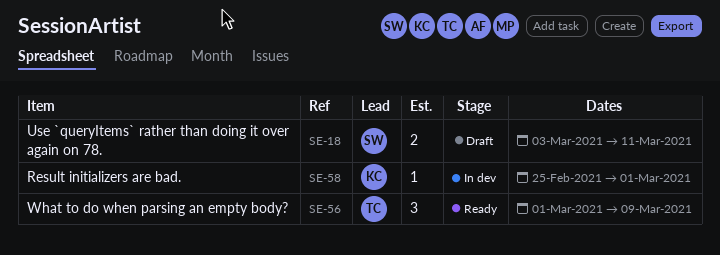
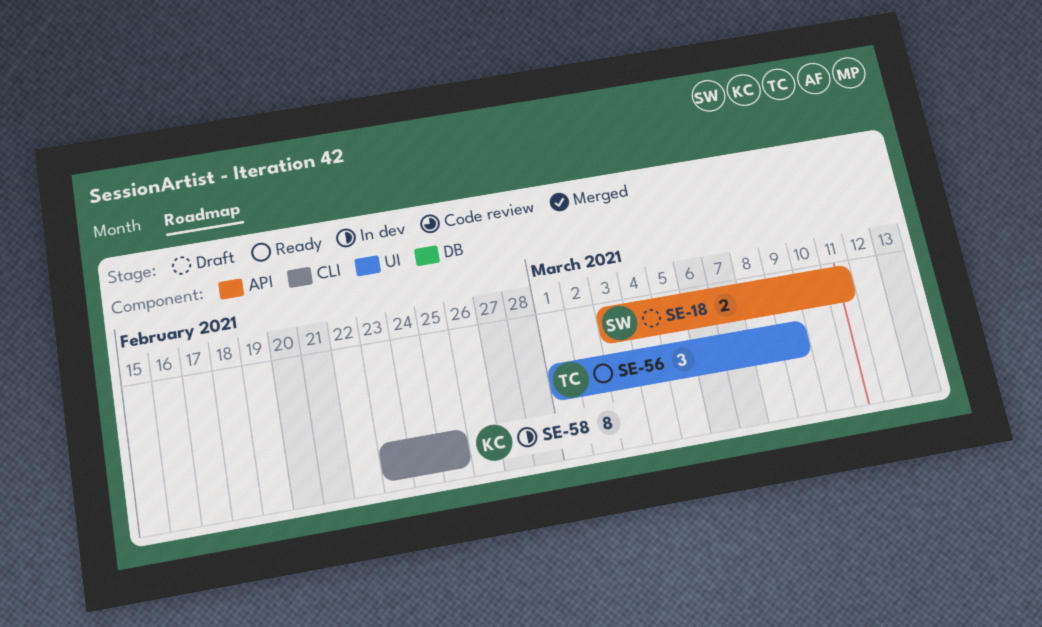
SE-58, estimate: 1 -> 8
SE-58, start: Feb 25 -> Feb 23
SE-58, due: Mar 1 -> Feb 25

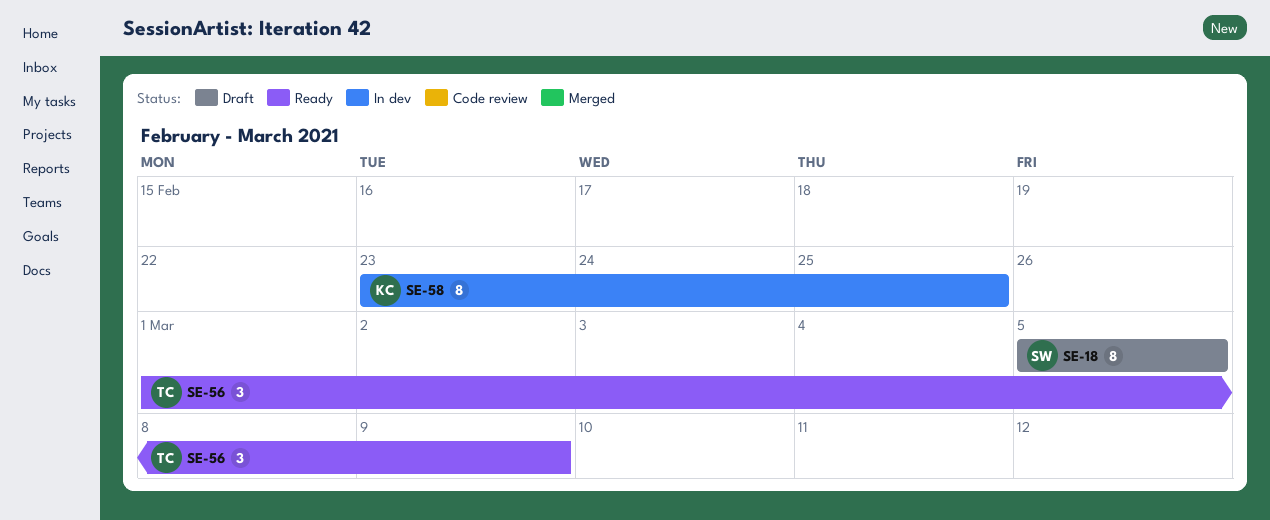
SE-18, estimate: 2 -> 8
SE-18, start: Mar 3 -> Mar 5
SE-18, due: Mar 11 -> Mar 5

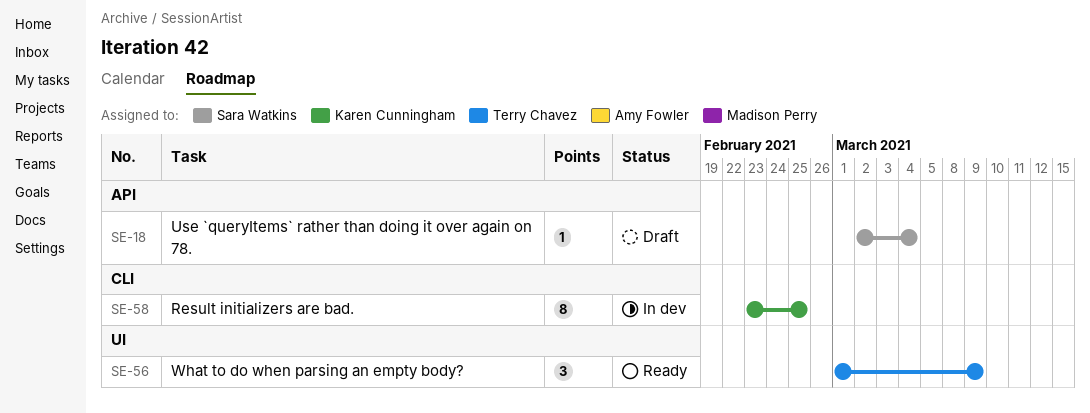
SE-18, estimate: 8 -> 1
SE-18, start: Mar 5 -> Mar 2
SE-18, due: Mar 5 -> Mar 4

